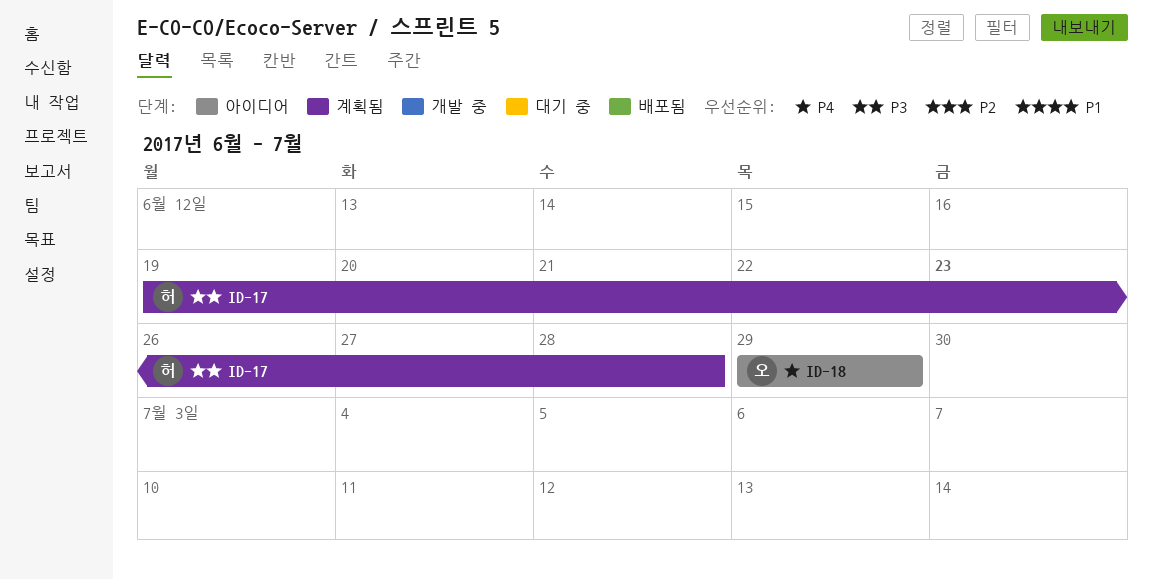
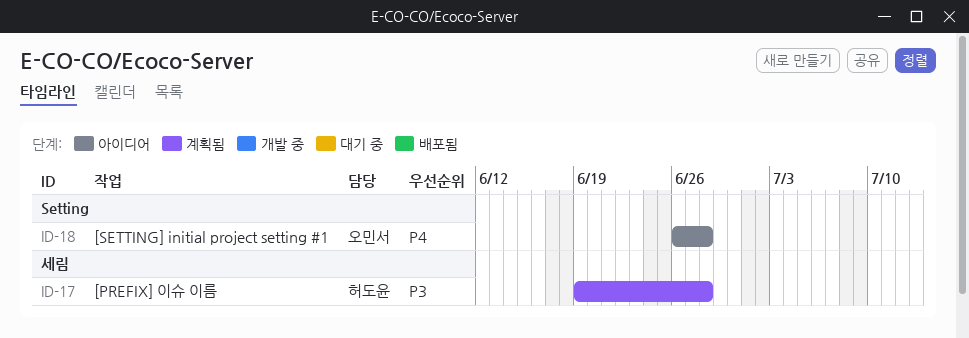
ID-18, start: Jun 29 -> Jun 26
ID-18, due: Jun 29 -> Jun 28

